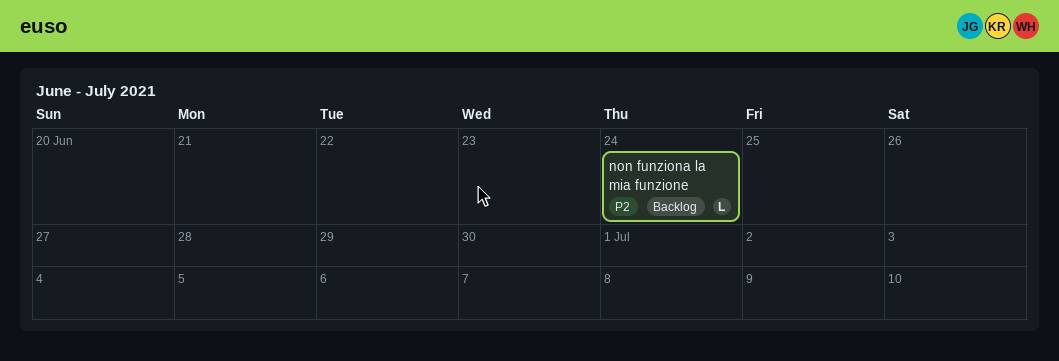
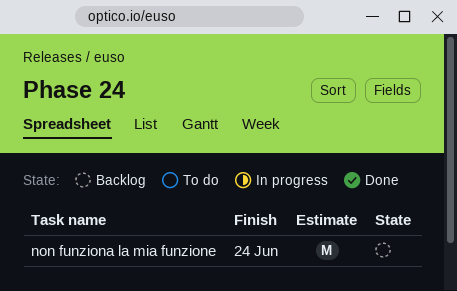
non funziona la mia funzione, estimate: L -> M

